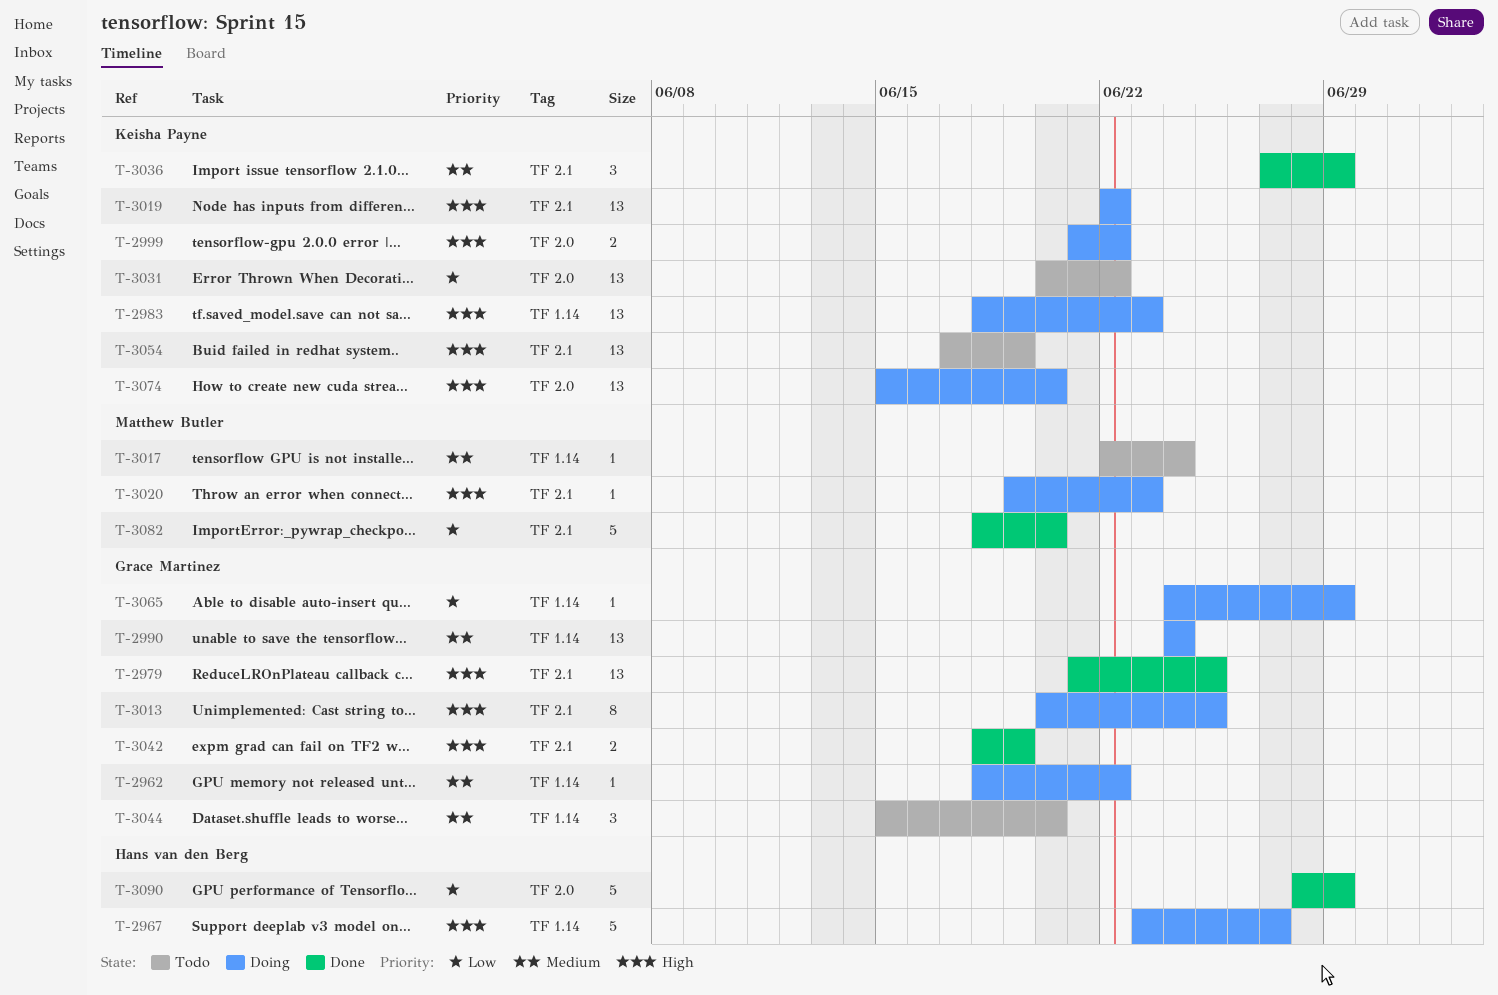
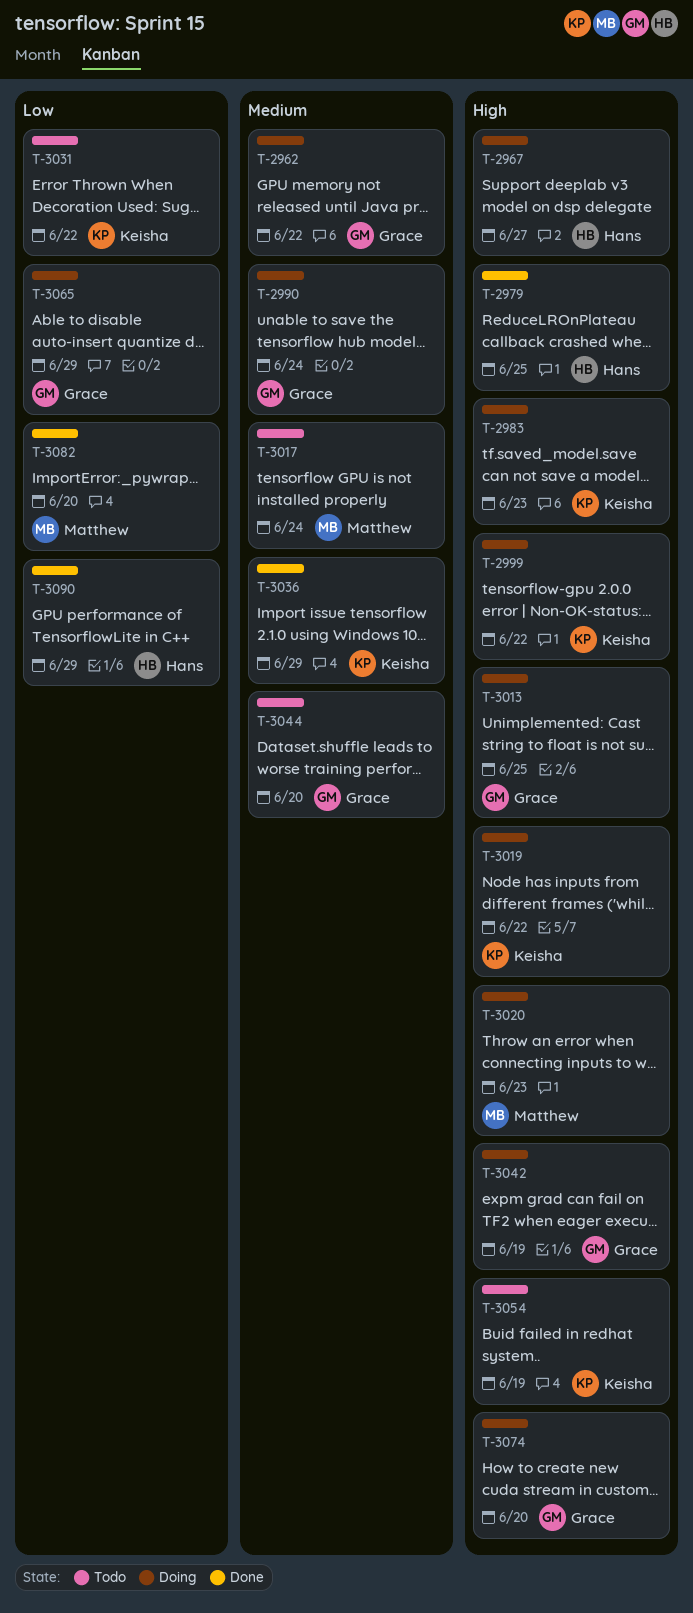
T-2979, owner: Grace Martinez -> Hans van den Berg
T-3042, status: Done -> Doing
T-3074, owner: Keisha Payne -> Grace Martinez

